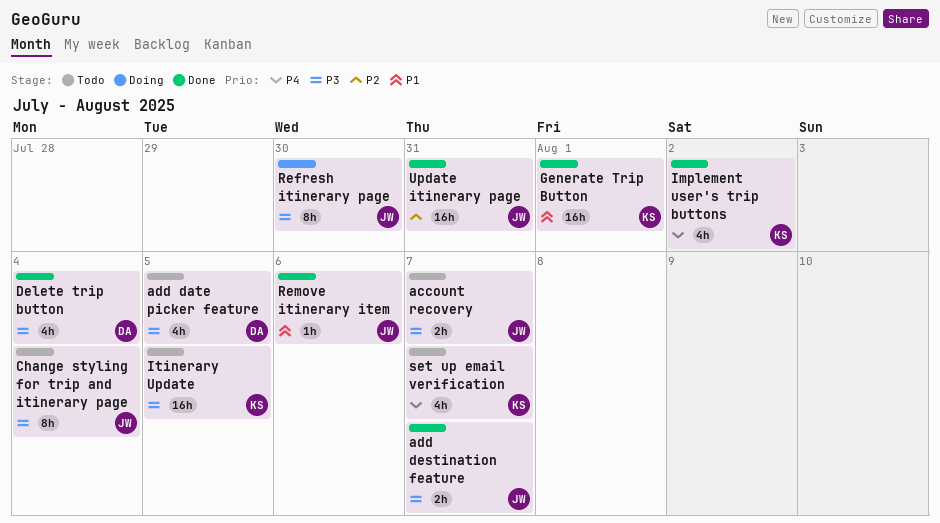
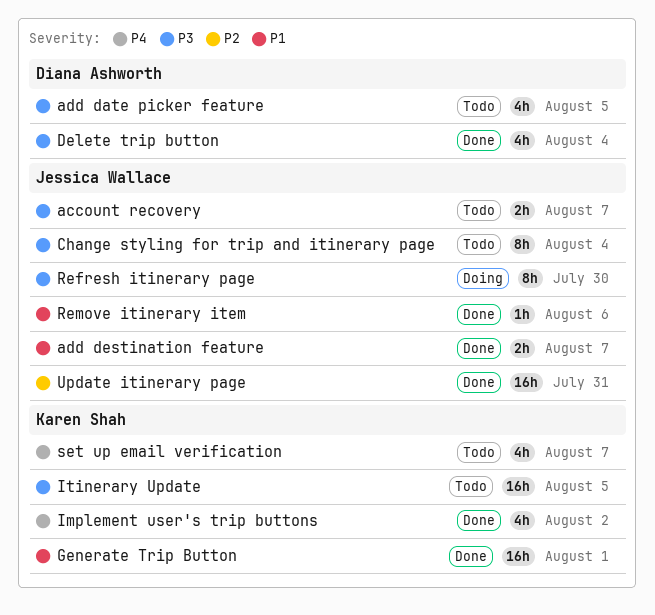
add destination feature, priority: P3 -> P1

